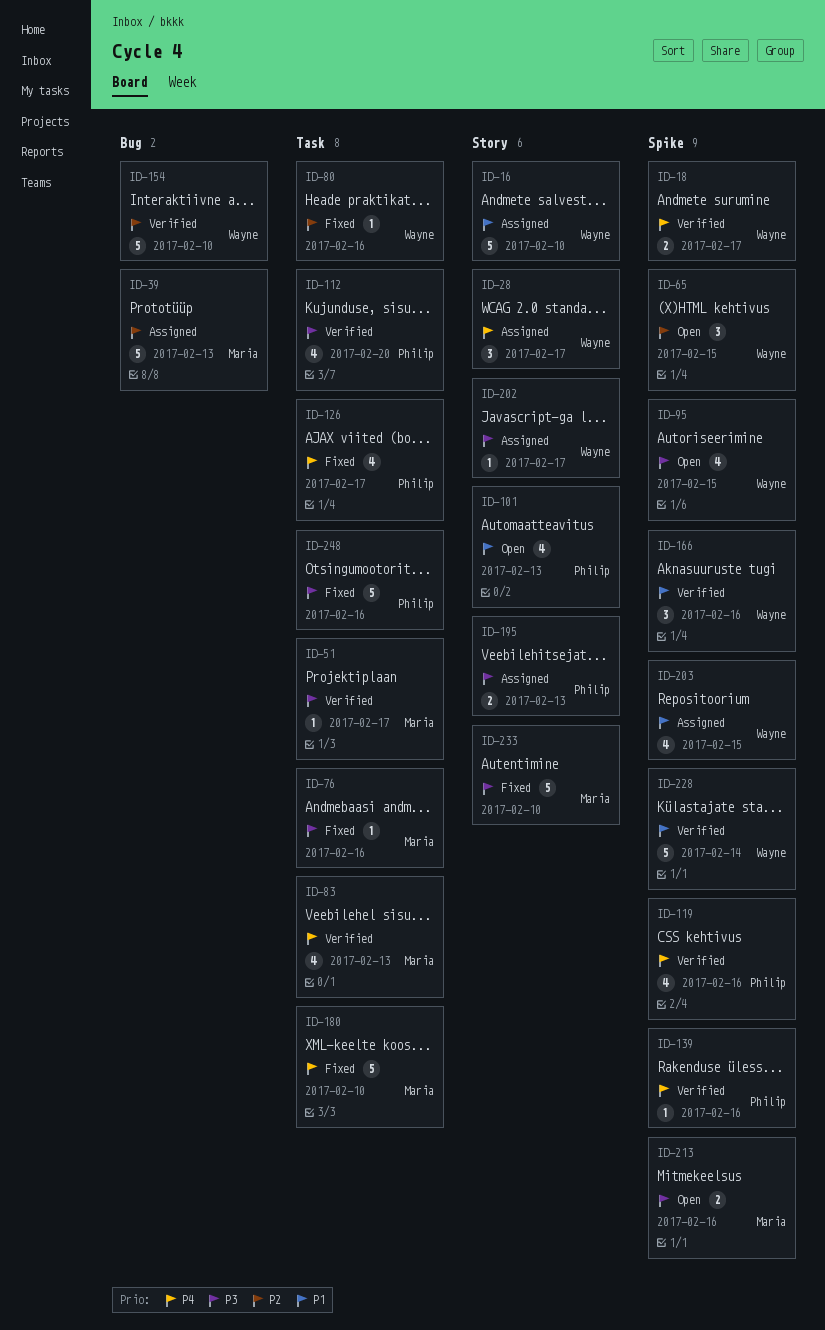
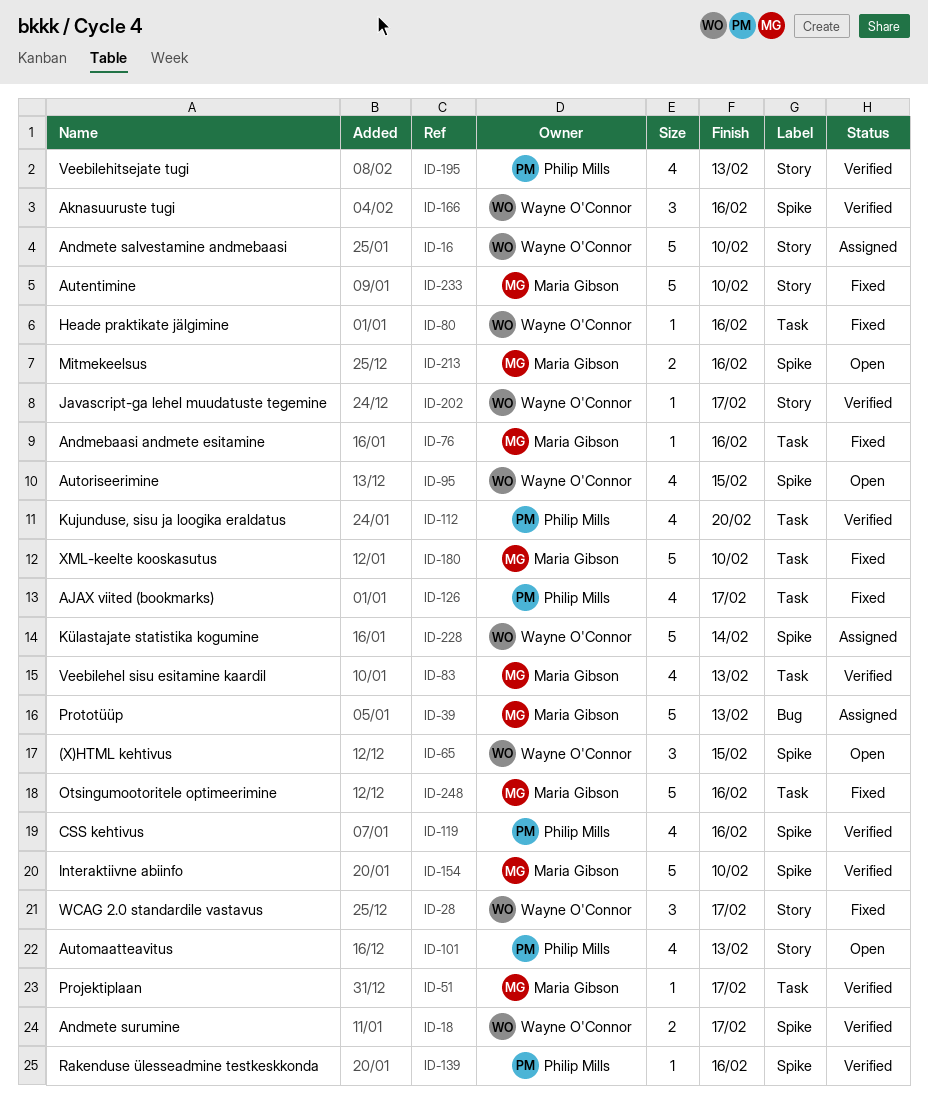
ID-28, status: Assigned -> Fixed
ID-154, owner: Wayne O'Connor -> Maria Gibson
ID-154, label: Bug -> Spike
ID-195, status: Assigned -> Verified
ID-195, estimate: 2 -> 4
ID-202, status: Assigned -> Verified
ID-203: present -> none
ID-228, status: Verified -> Assigned
ID-248, owner: Philip Mills -> Maria Gibson

